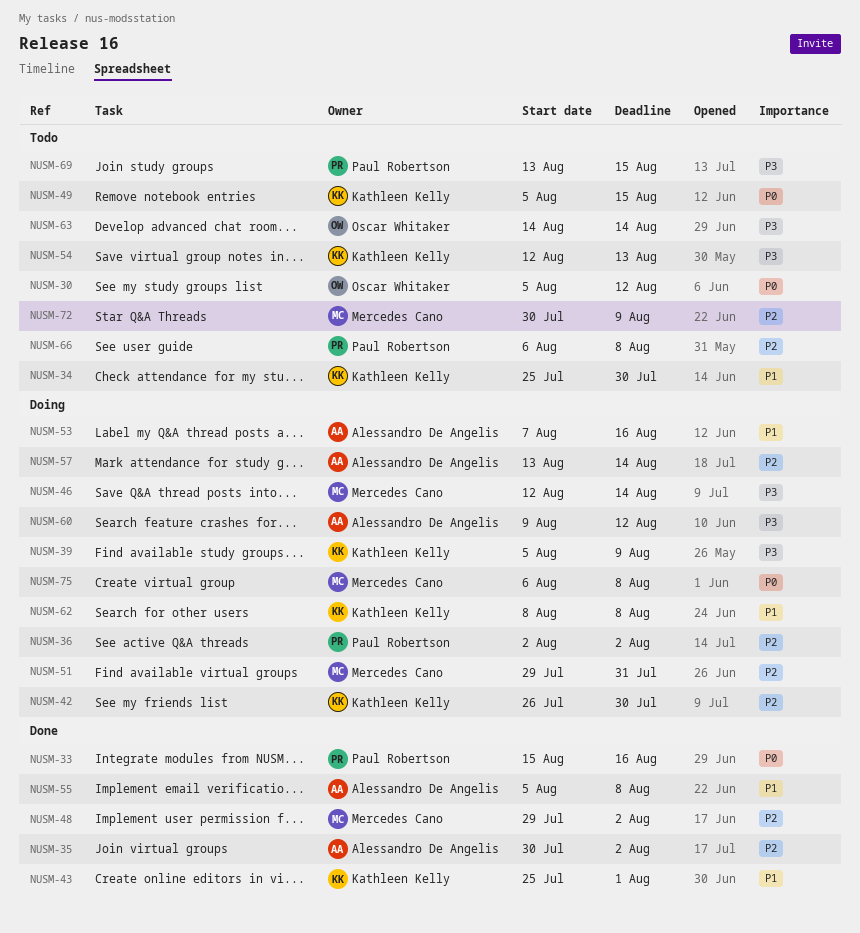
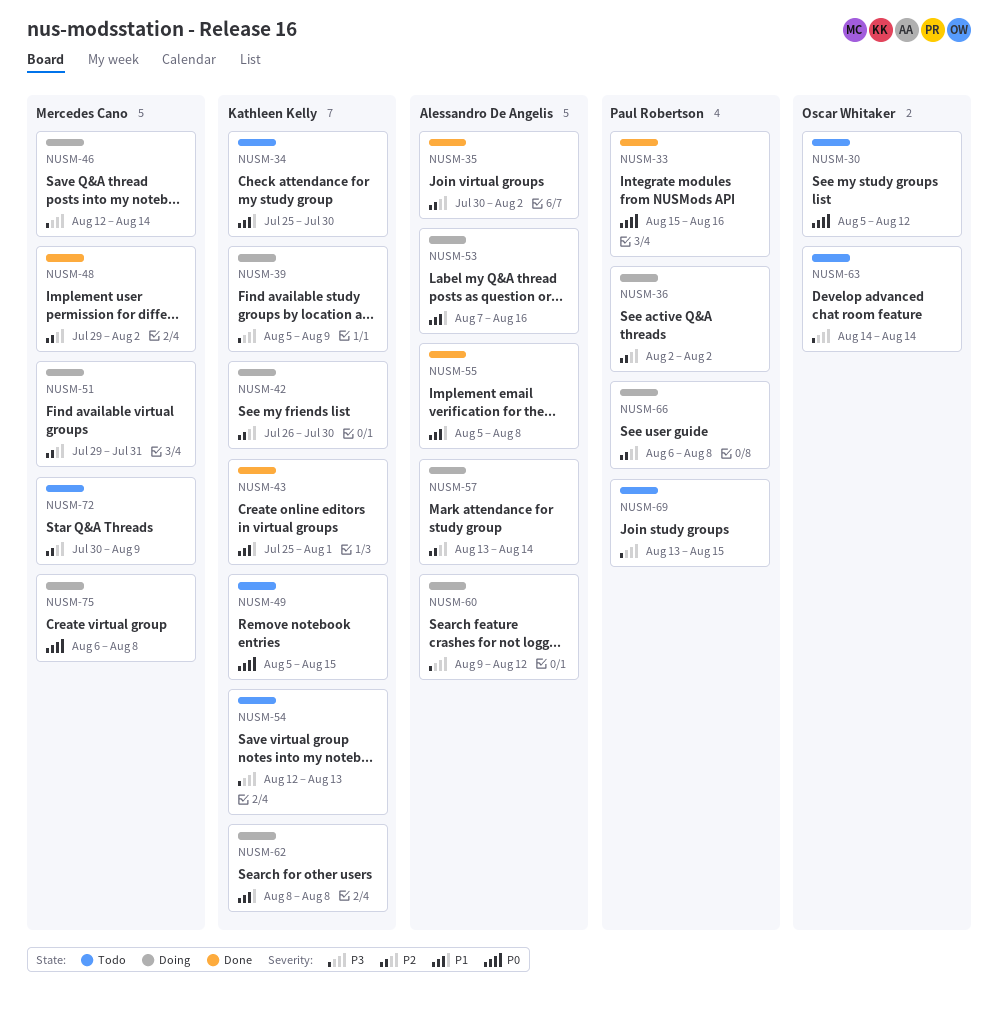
NUSM-66, status: Todo -> Doing

